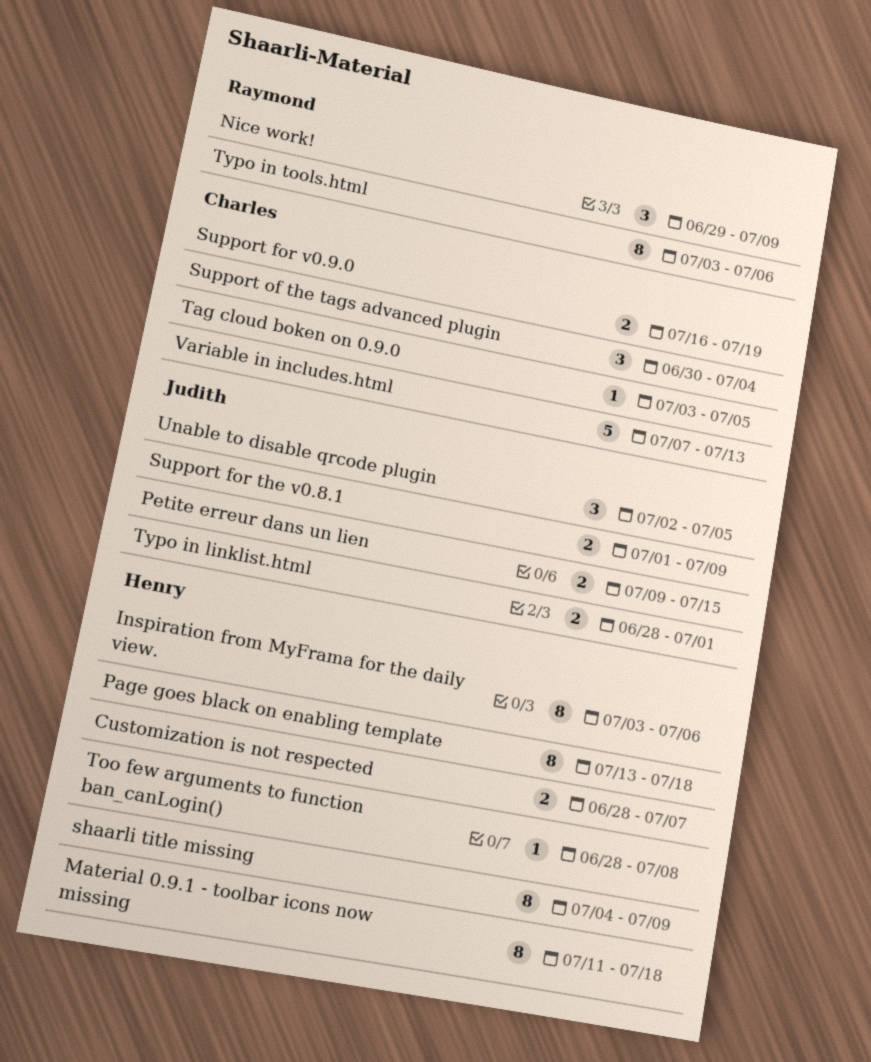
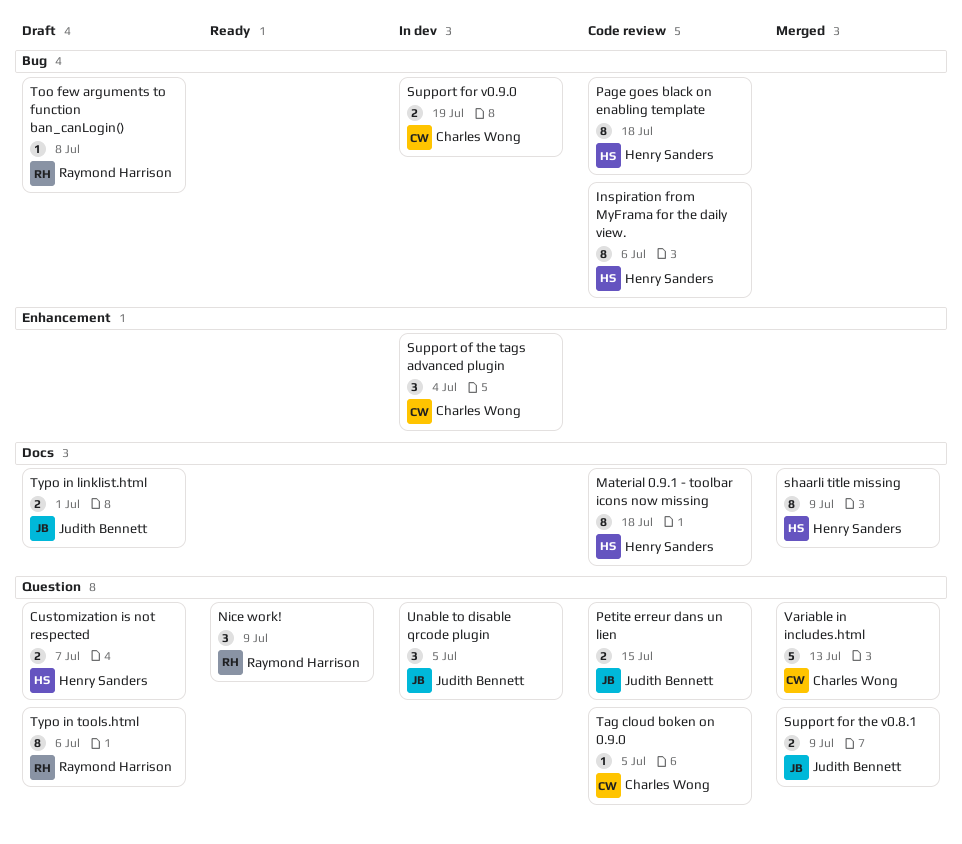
Too few arguments to function ban_canLogin(), owner: Henry Sanders -> Raymond Harrison

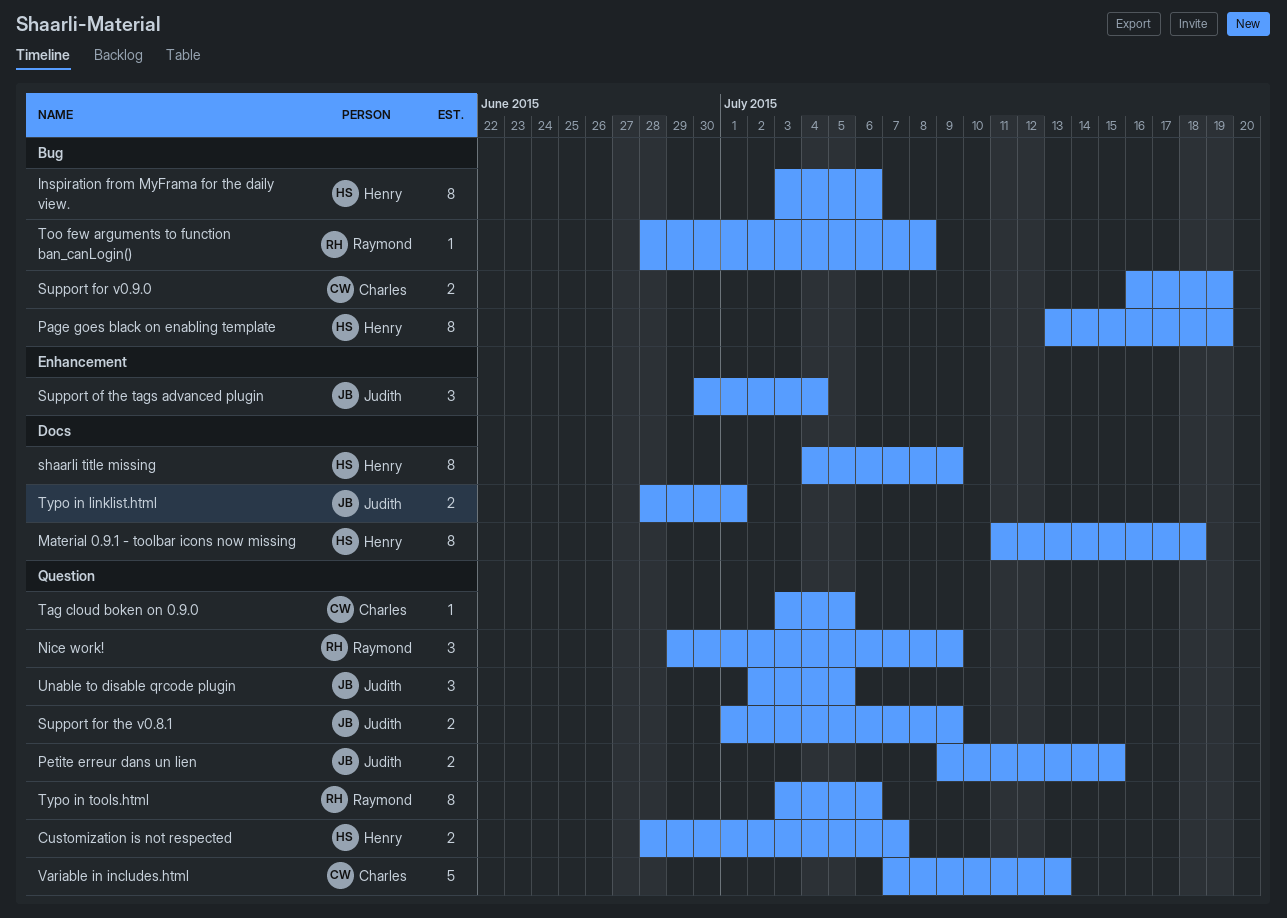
Page goes black on enabling template, due: Jul 18 -> Jul 19
Support of the tags advanced plugin, owner: Charles Wong -> Judith Bennett

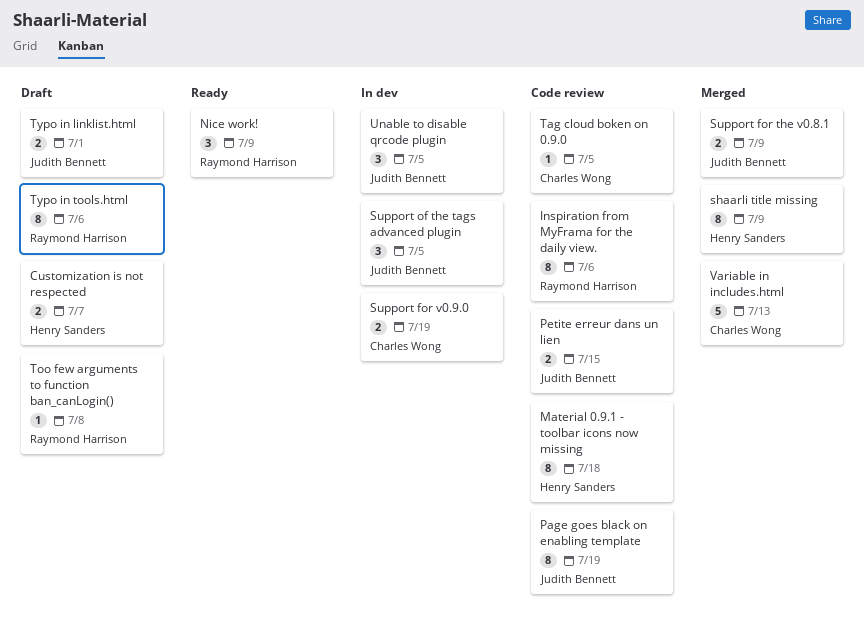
Inspiration from MyFrama for the daily view., owner: Henry Sanders -> Raymond Harrison
Page goes black on enabling template, owner: Henry Sanders -> Judith Bennett
Support of the tags advanced plugin, due: Jul 4 -> Jul 5

